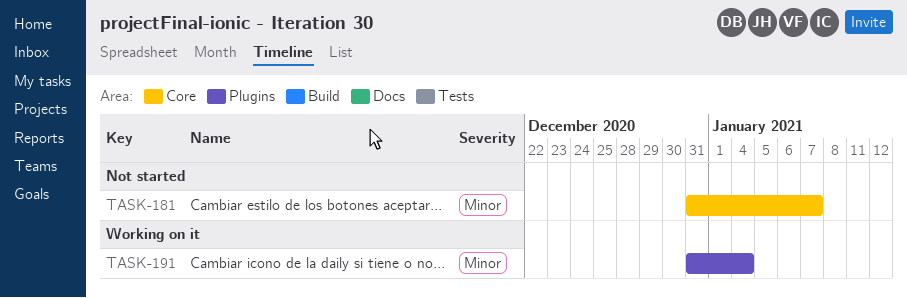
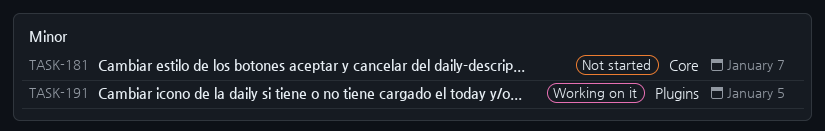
TASK-191, due: Jan 4 -> Jan 5

